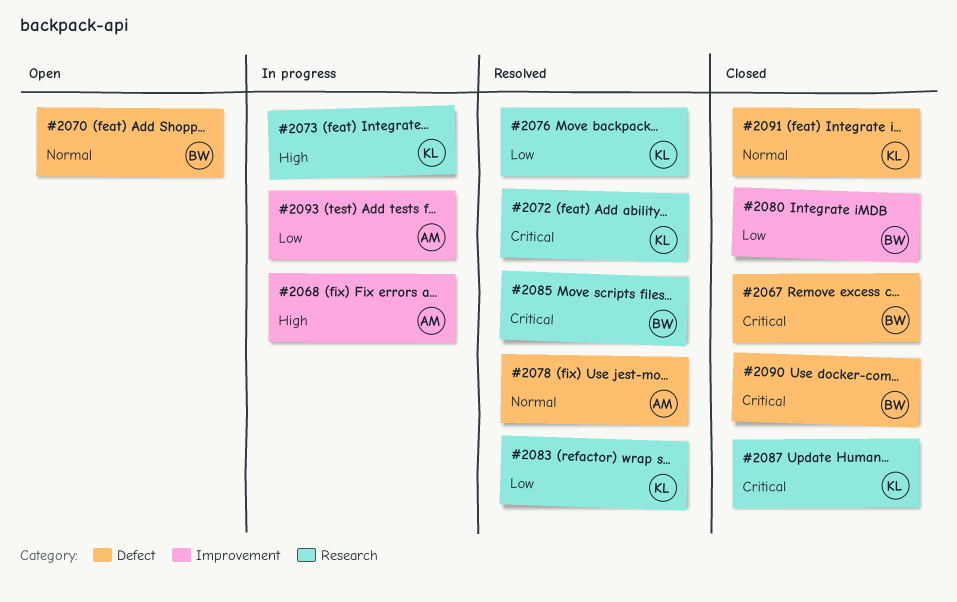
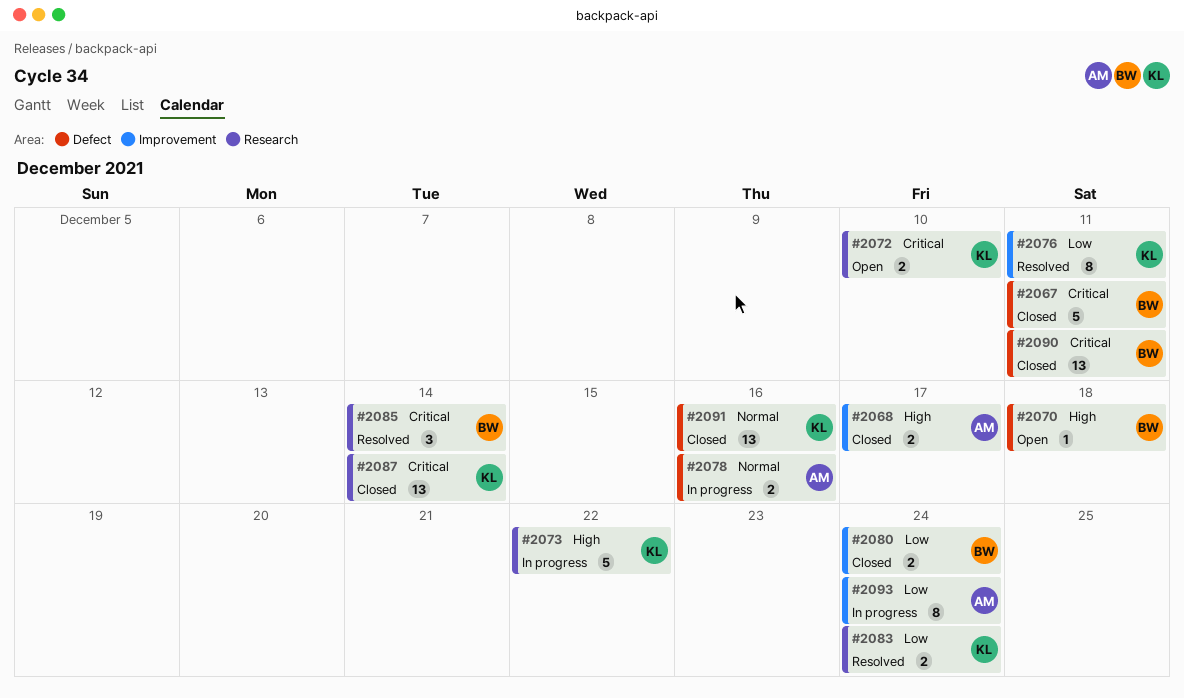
#2068, status: In progress -> Closed
#2070, priority: Normal -> High
#2072, status: Resolved -> Open
#2076, label: Research -> Improvement
#2078, status: Resolved -> In progress

